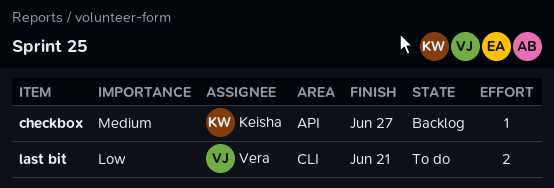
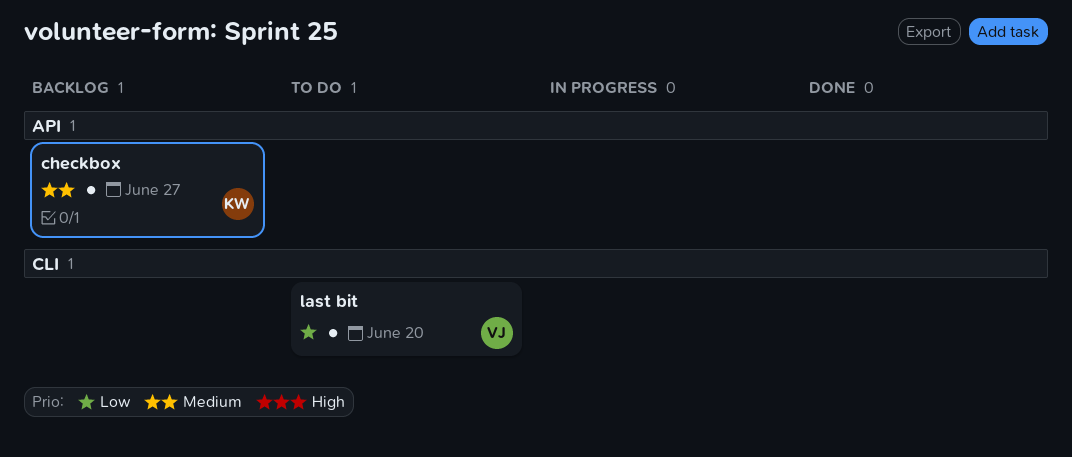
last bit, estimate: 2 -> 1
last bit, due: Jun 21 -> Jun 20

